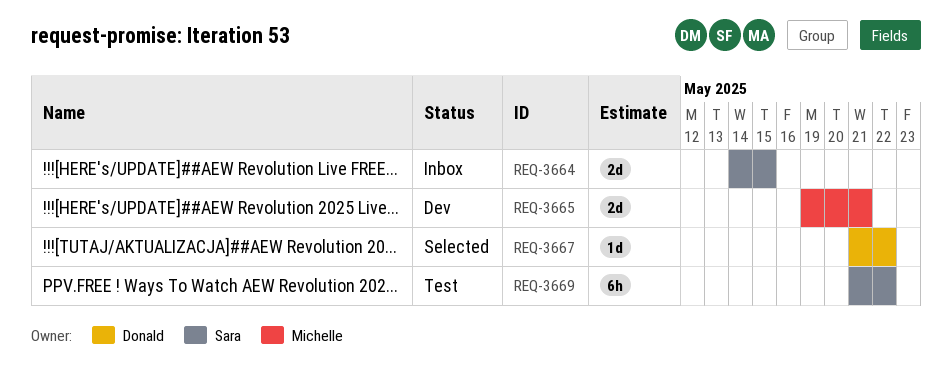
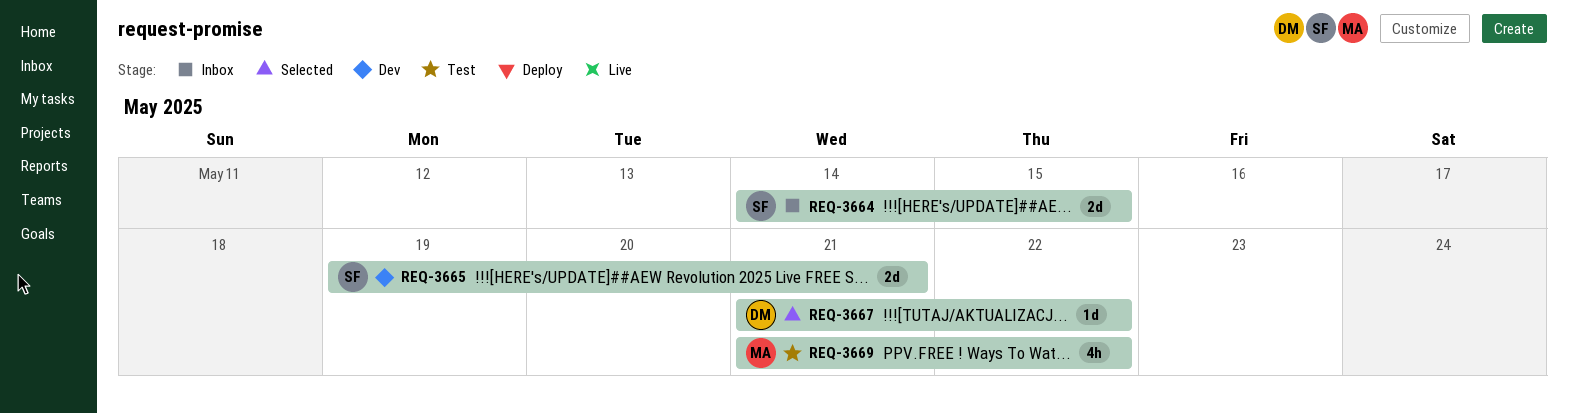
REQ-3665, owner: Michelle -> Sara
REQ-3669, owner: Sara -> Michelle
REQ-3669, estimate: 6h -> 4h

